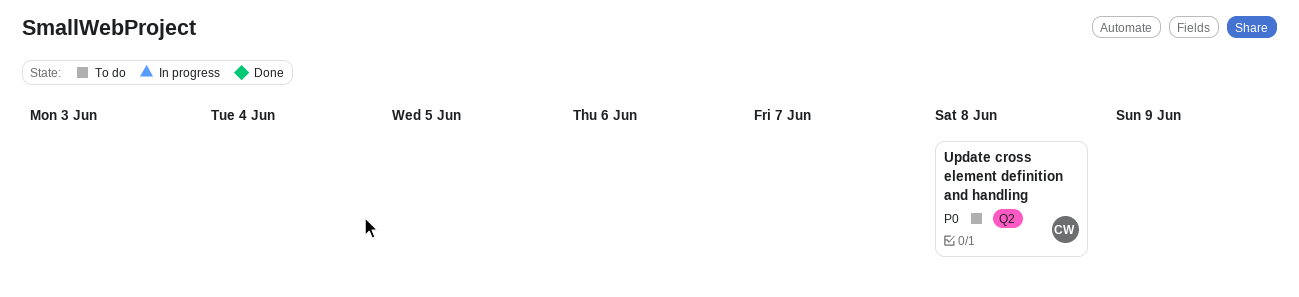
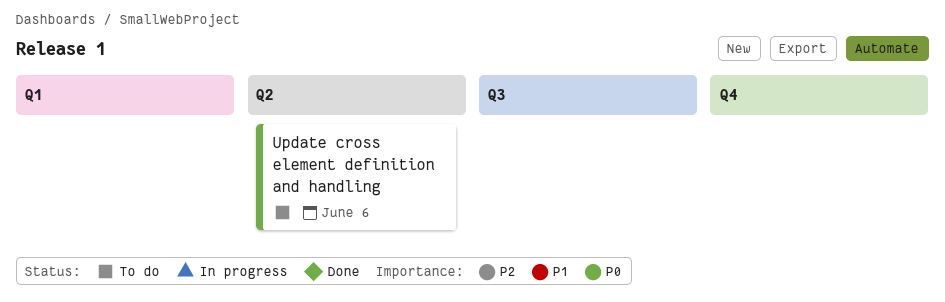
Update cross element definition and handling, due: Jun 8 -> Jun 6

